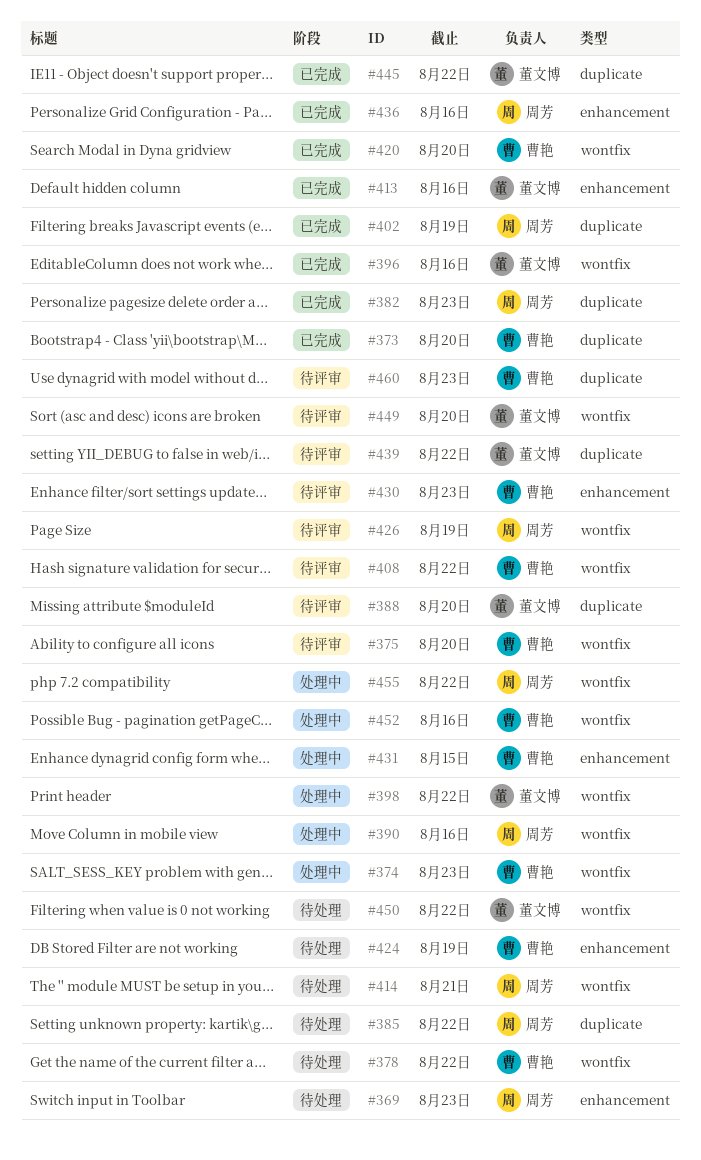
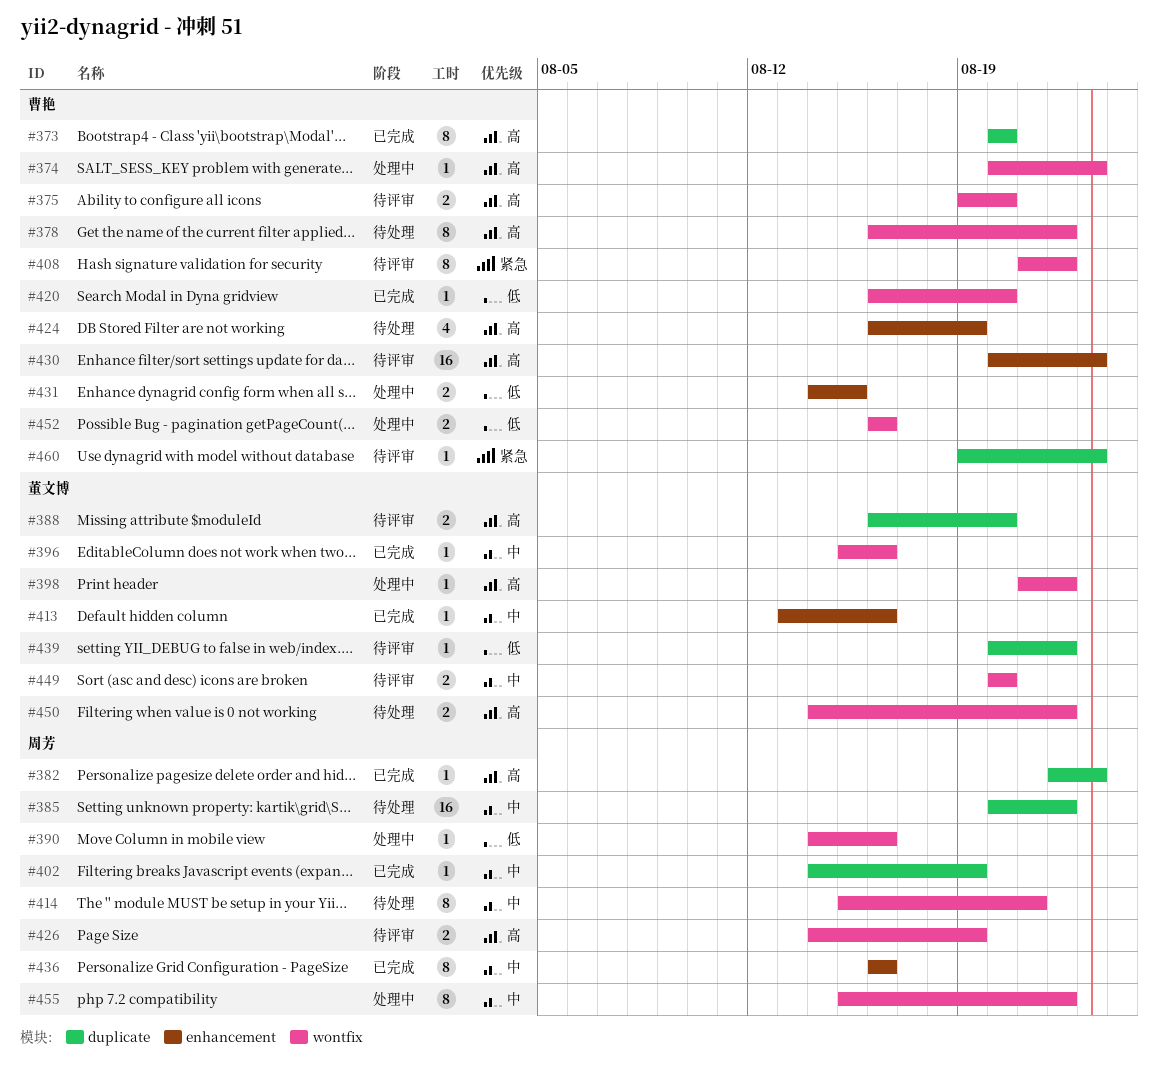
#369: present -> none
#445: present -> none

